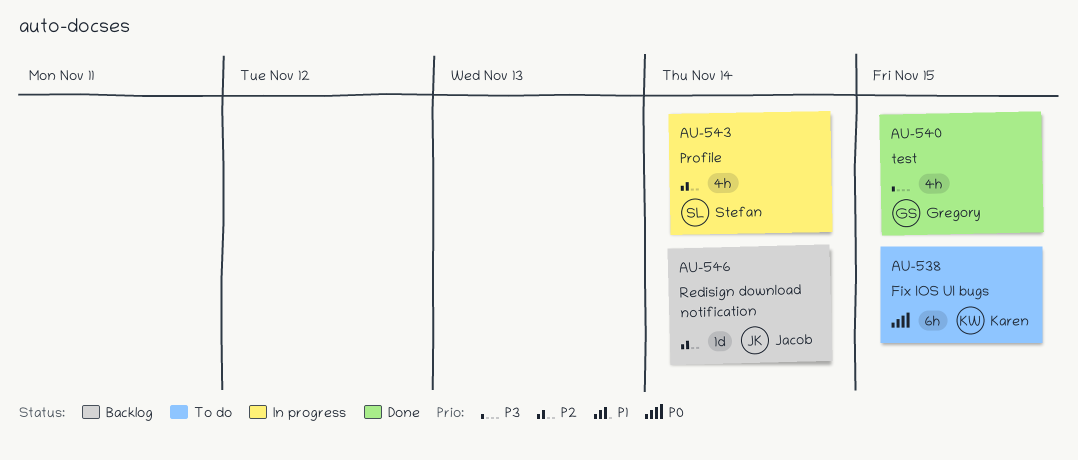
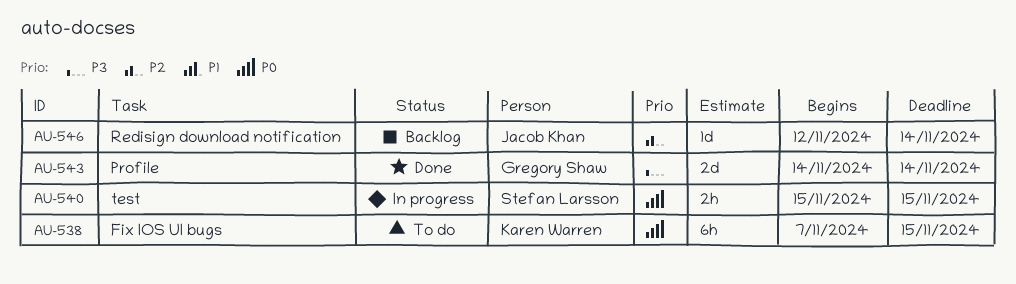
AU-540, status: Done -> In progress
AU-540, owner: Gregory Shaw -> Stefan Larsson
AU-540, priority: P3 -> P0
AU-540, estimate: 4h -> 2h
AU-543, status: In progress -> Done
AU-543, owner: Stefan Larsson -> Gregory Shaw
AU-543, priority: P2 -> P3
AU-543, estimate: 4h -> 2d

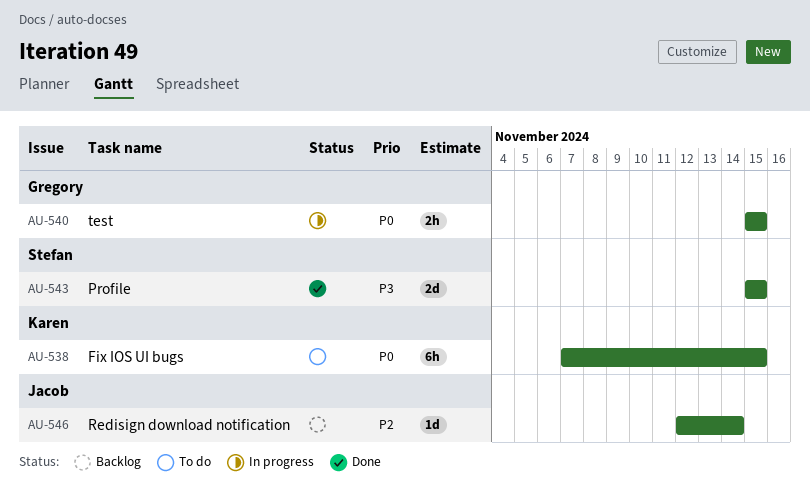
AU-540, owner: Stefan Larsson -> Gregory Shaw
AU-543, owner: Gregory Shaw -> Stefan Larsson
AU-543, start: Nov 14 -> Nov 15
AU-543, due: Nov 14 -> Nov 15

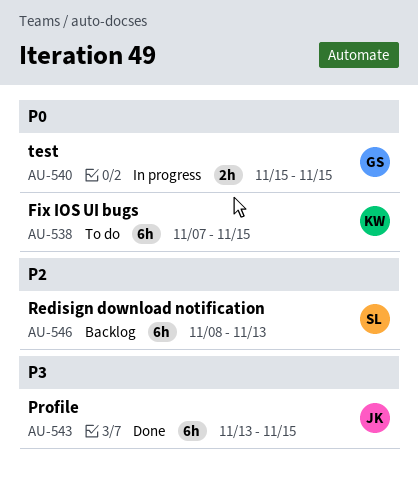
AU-543, owner: Stefan -> Jacob
AU-543, estimate: 2d -> 6h
AU-543, start: Nov 15 -> Nov 13
AU-546, owner: Jacob -> Stefan
AU-546, estimate: 1d -> 6h
AU-546, start: Nov 12 -> Nov 8
AU-546, due: Nov 14 -> Nov 13

